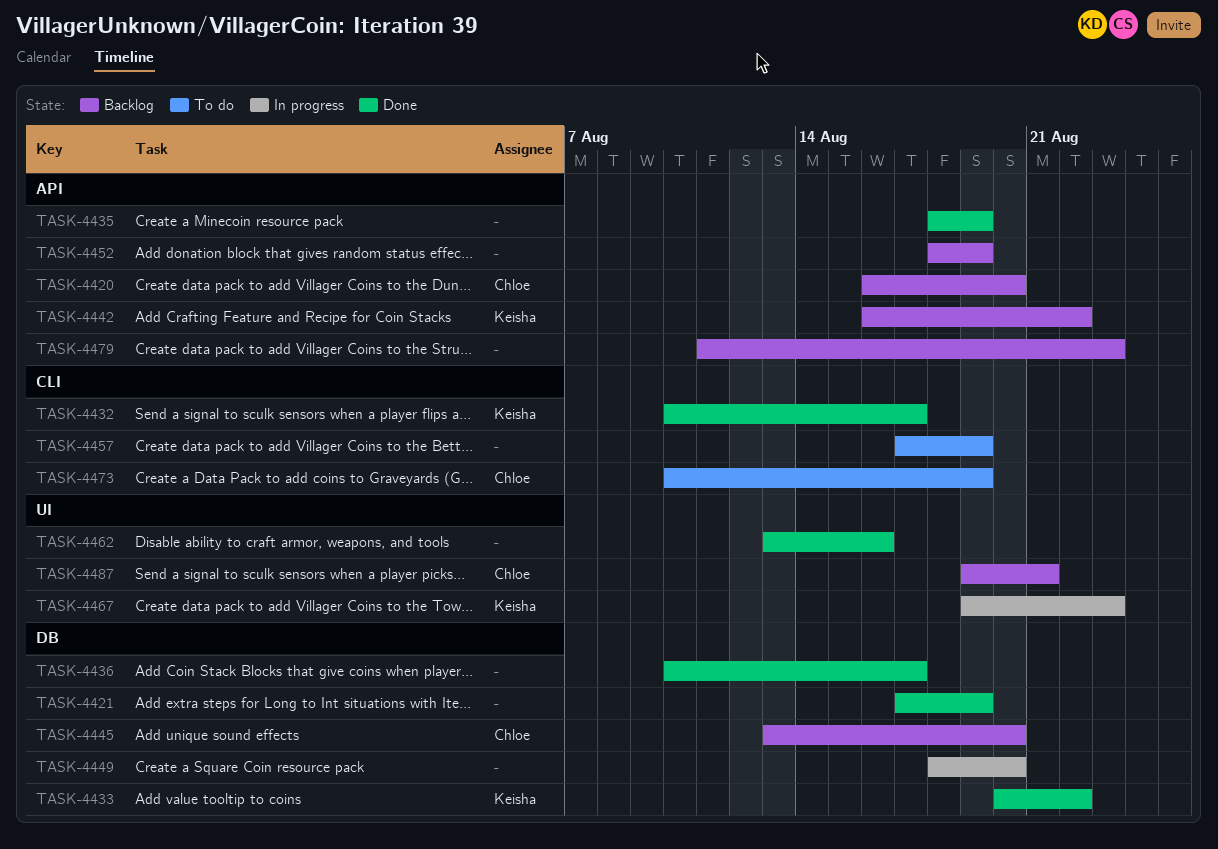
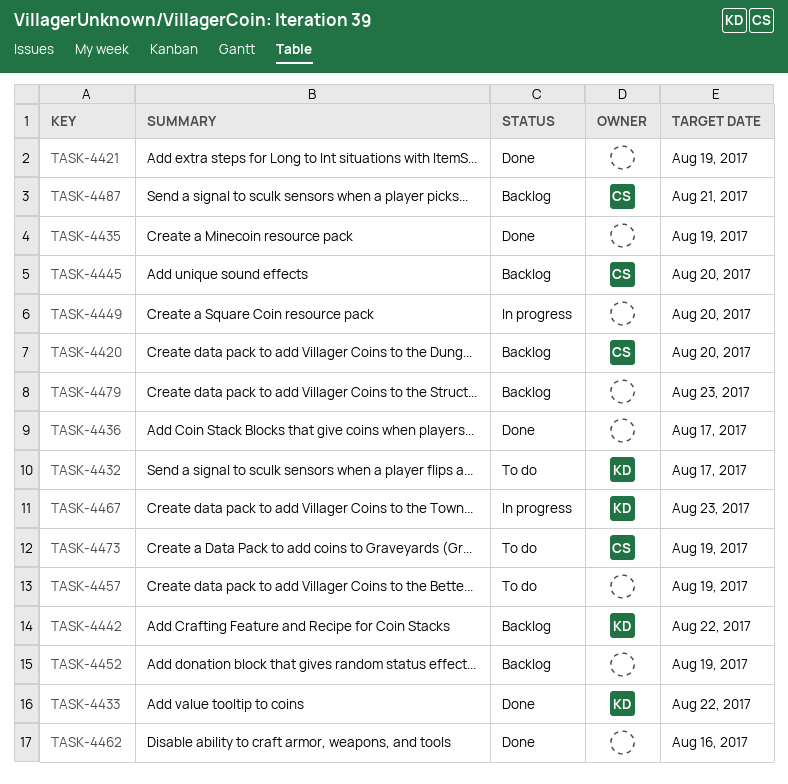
TASK-4432, status: Done -> To do

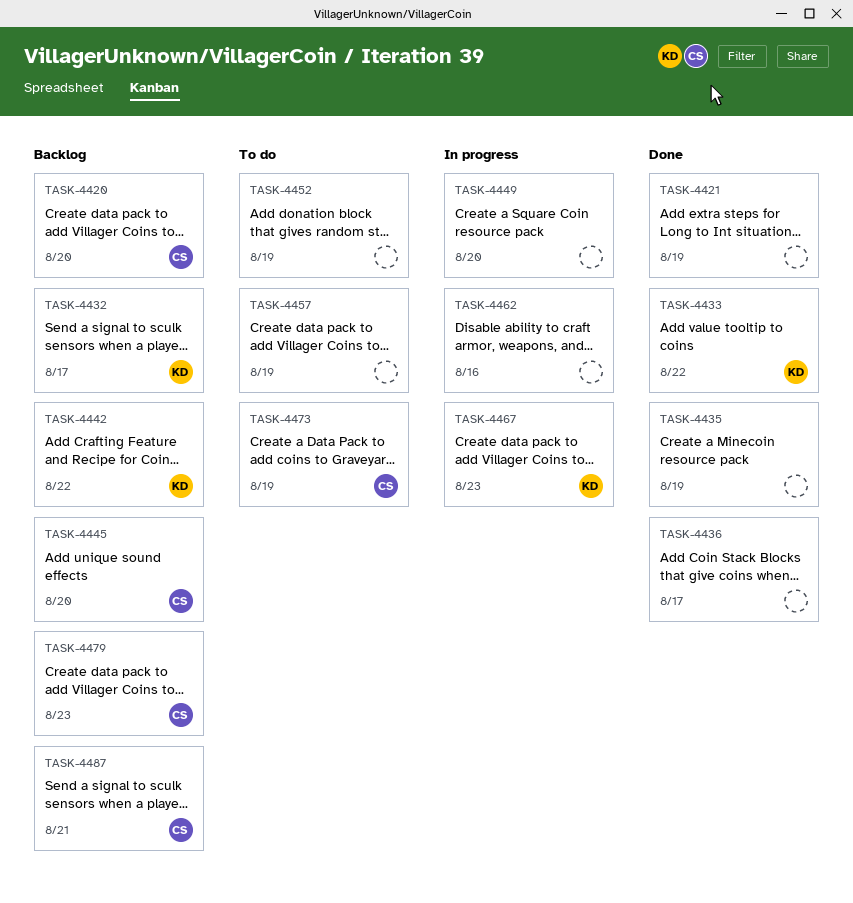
TASK-4432, status: To do -> Backlog
TASK-4452, status: Backlog -> To do
TASK-4462, status: Done -> In progress
TASK-4479, owner: none -> CS

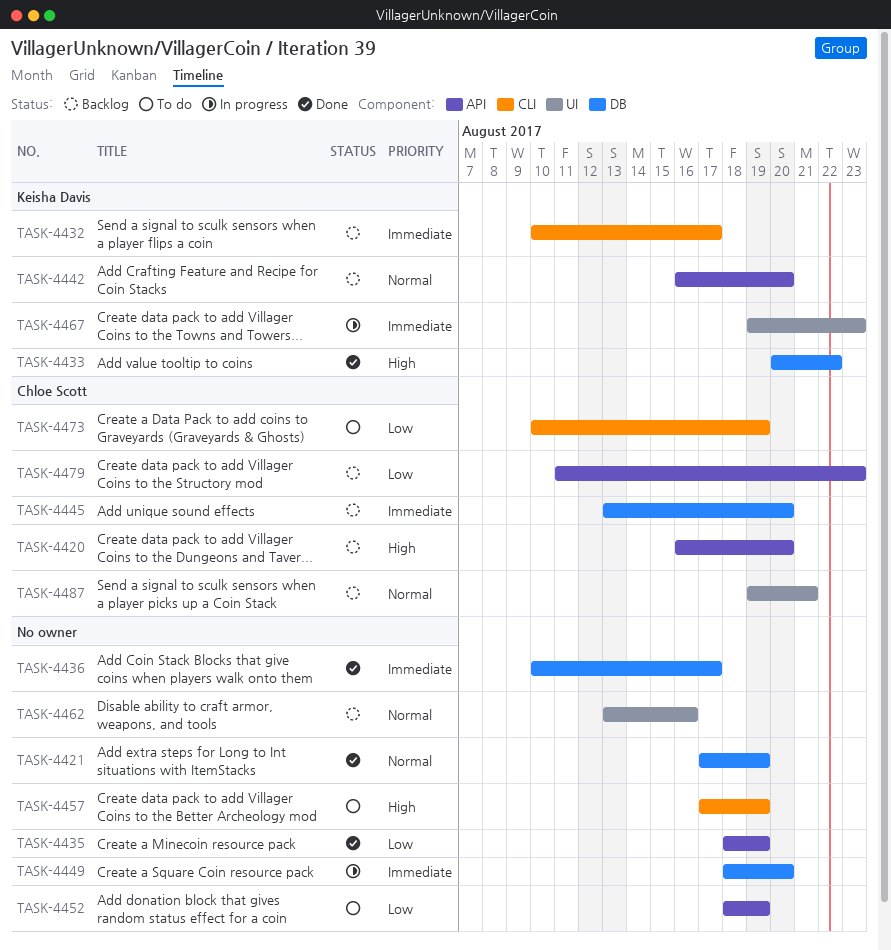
TASK-4442, due: Aug 22 -> Aug 20
TASK-4462, status: In progress -> Backlog

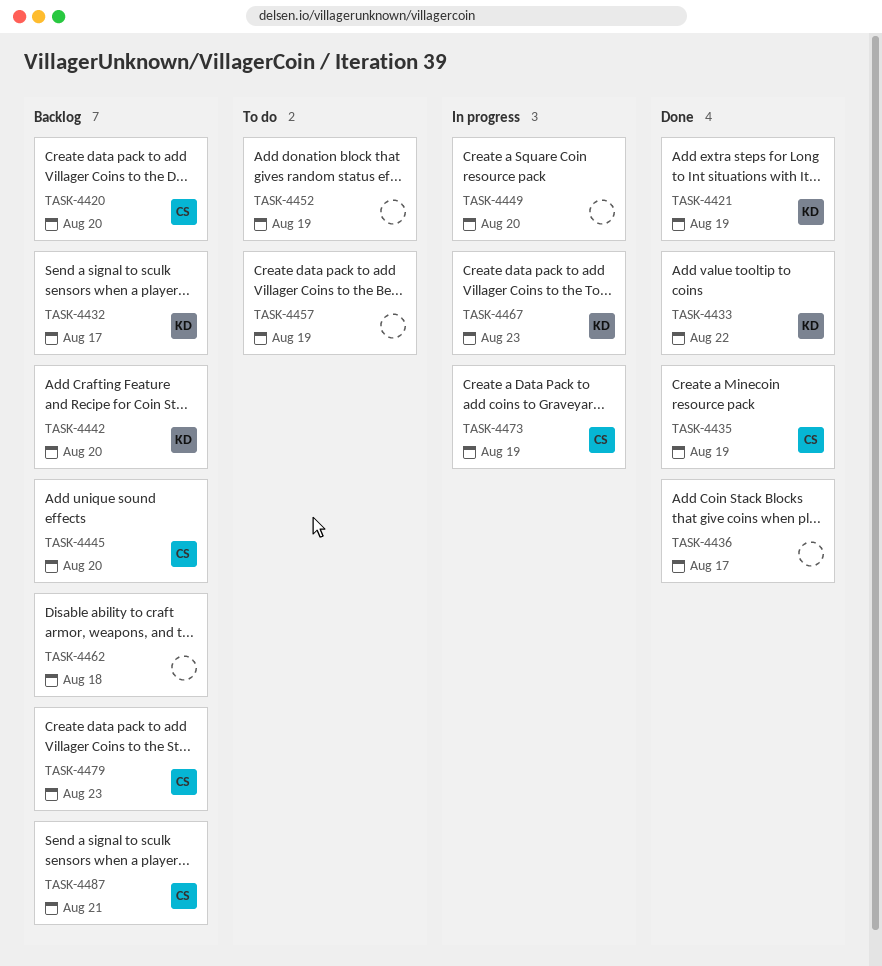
TASK-4421, owner: none -> Keisha Davis
TASK-4435, owner: none -> Chloe Scott
TASK-4462, due: Aug 16 -> Aug 18
TASK-4473, status: To do -> In progress

